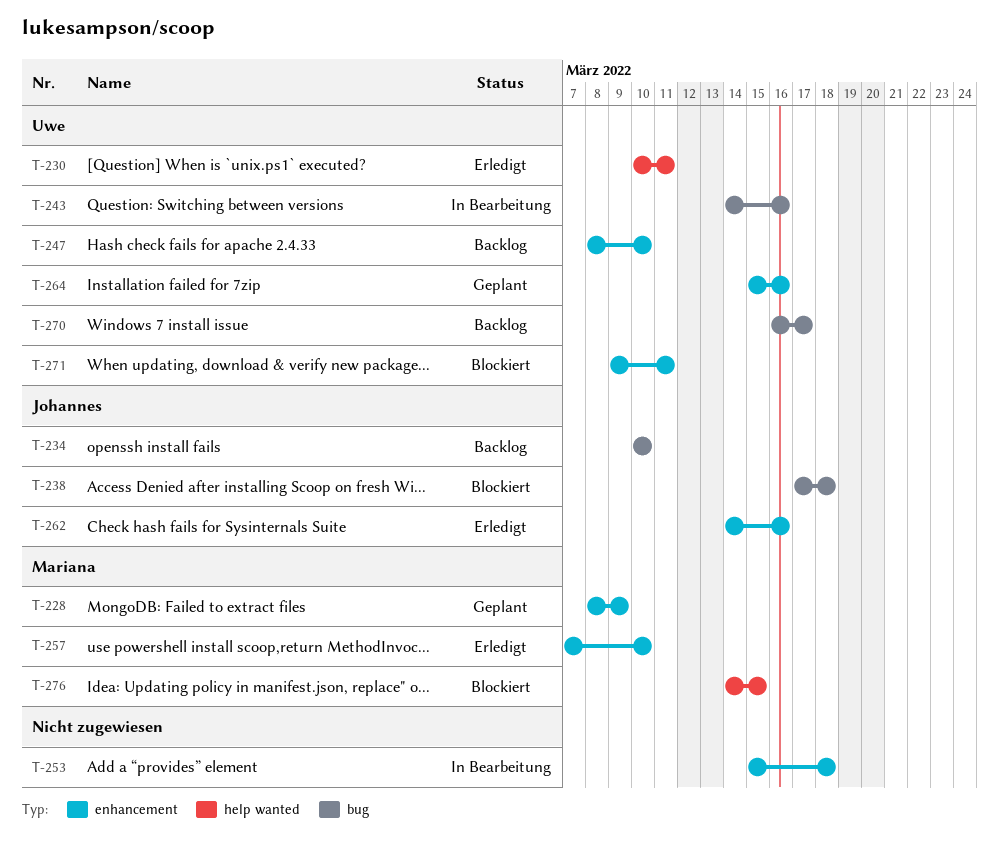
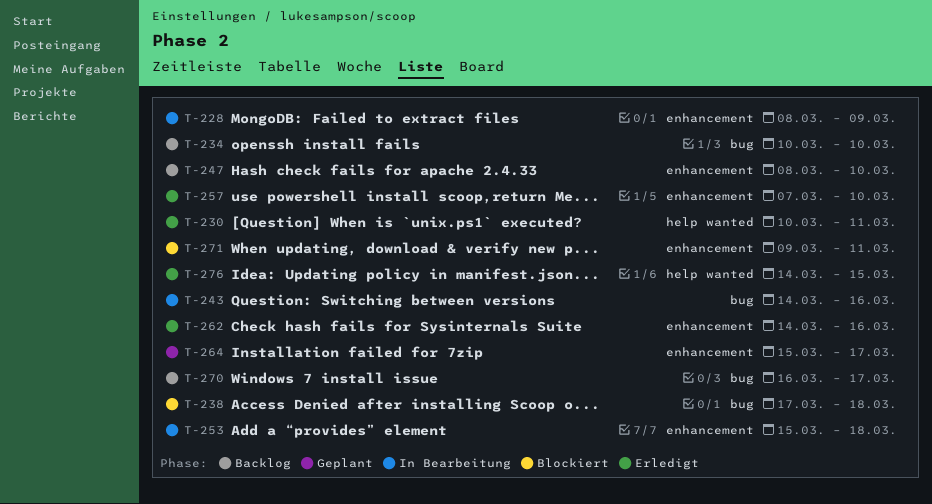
T-228, status: Geplant -> In Bearbeitung
T-264, due: Mar 16 -> Mar 17
T-276, status: Blockiert -> Erledigt

